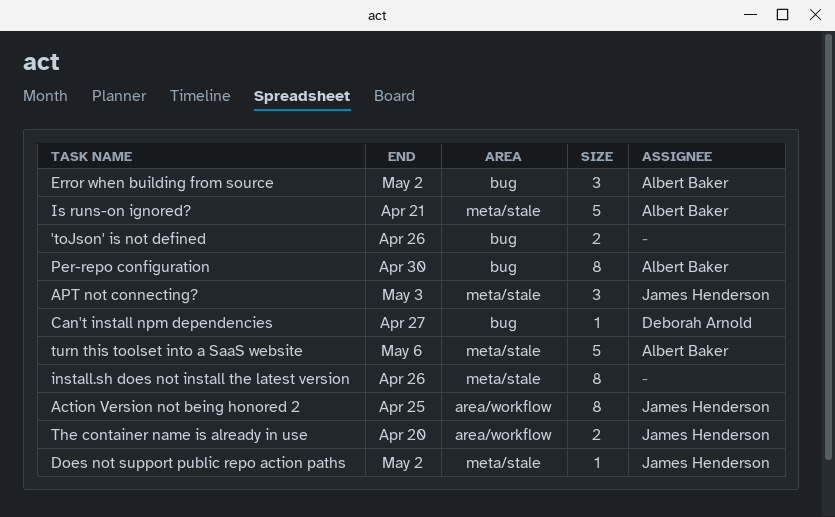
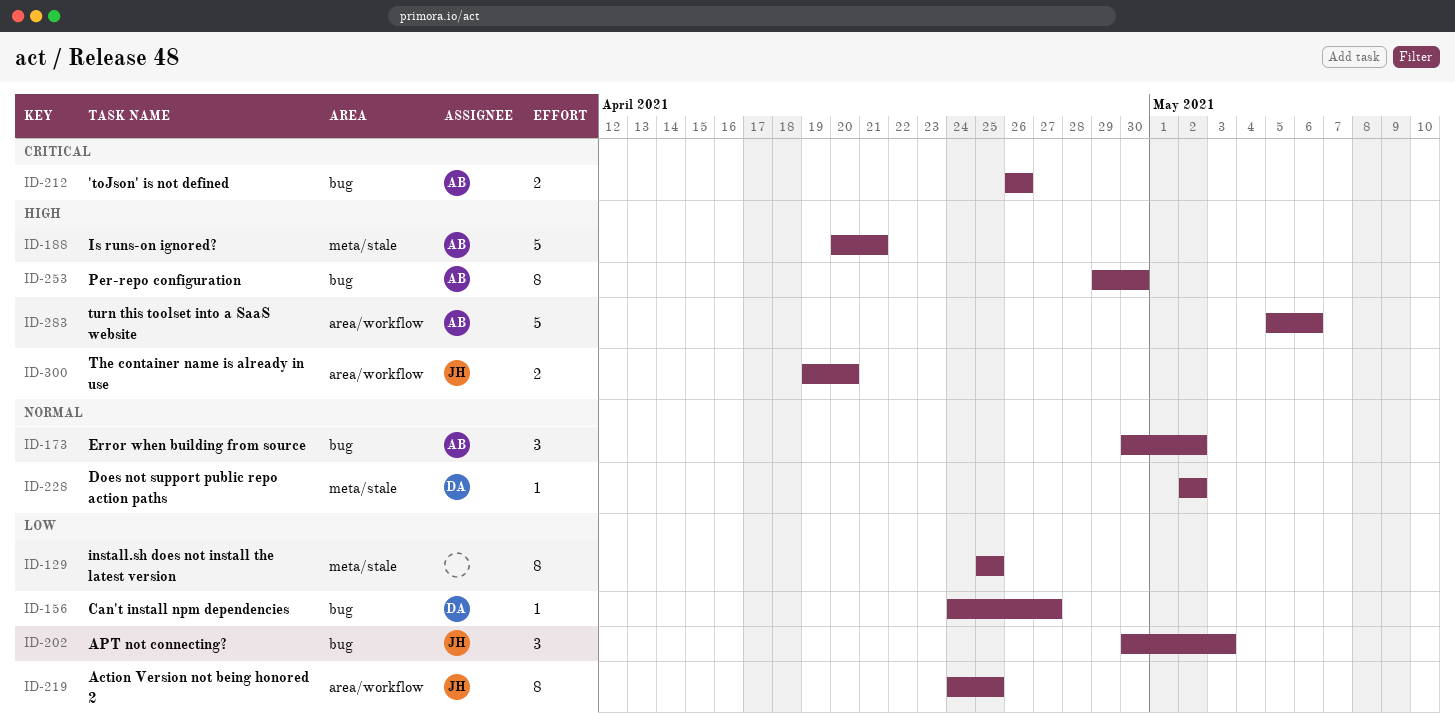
'toJson' is not defined, owner: none -> Albert Baker
APT not connecting?, label: meta/stale -> bug
Does not support public repo action paths, owner: James Henderson -> Deborah Arnold
install.sh does not install the latest version, due: Apr 26 -> Apr 25
turn this toolset into a SaaS website, label: meta/stale -> area/workflow

